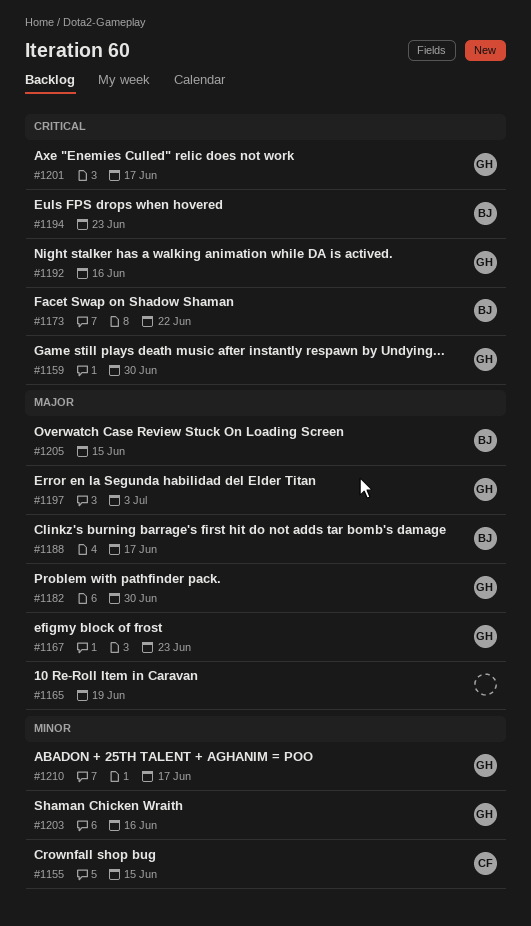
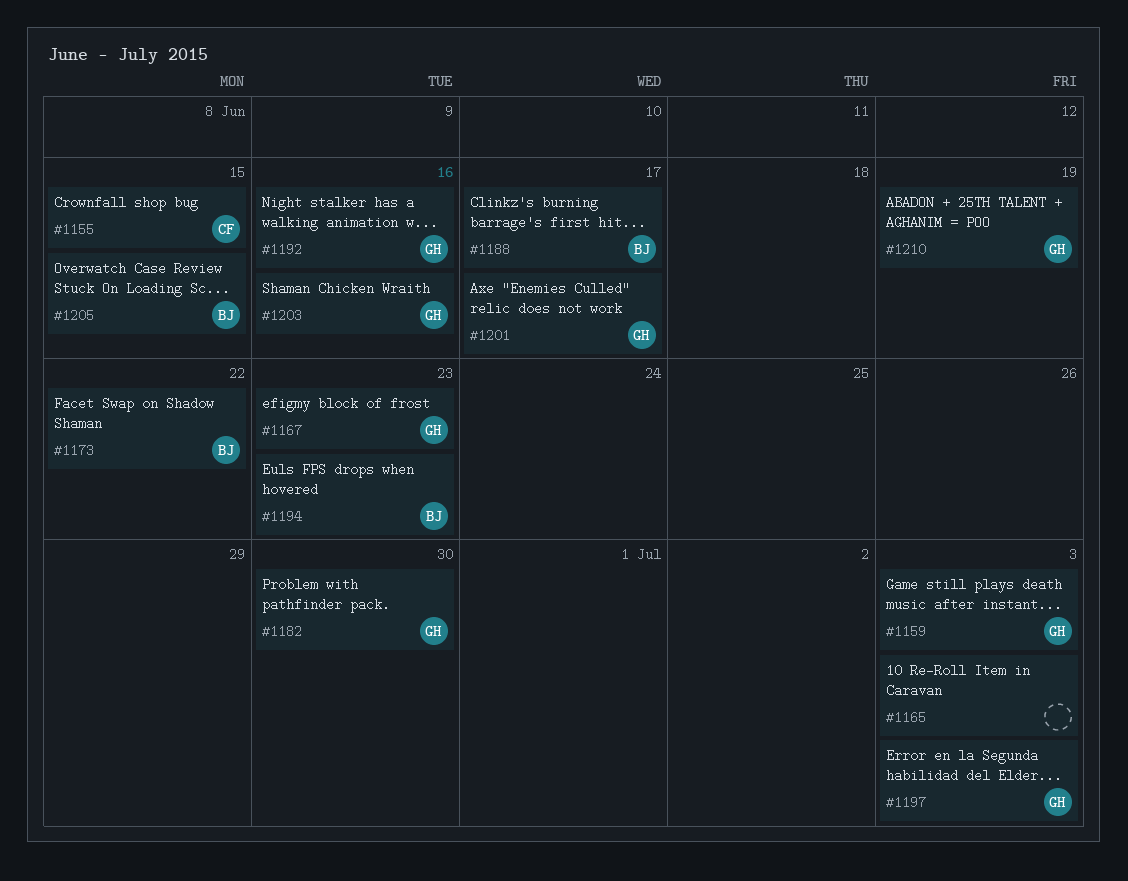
#1159, due: Jun 30 -> Jul 3
#1165, due: Jun 19 -> Jul 3
#1210, due: Jun 17 -> Jun 19

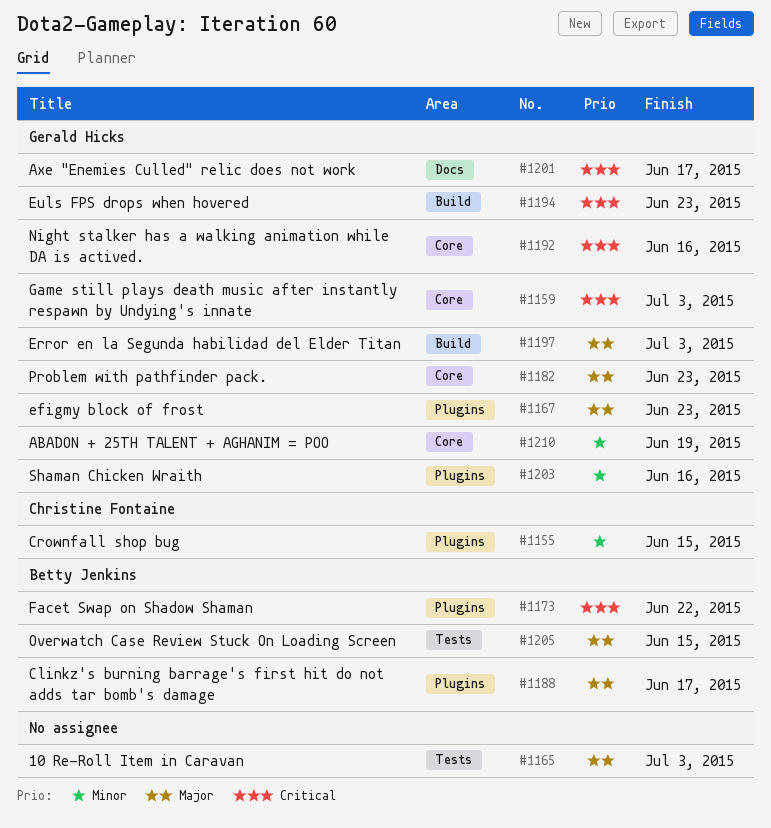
#1182, due: Jun 30 -> Jun 23
#1194, owner: Betty Jenkins -> Gerald Hicks

